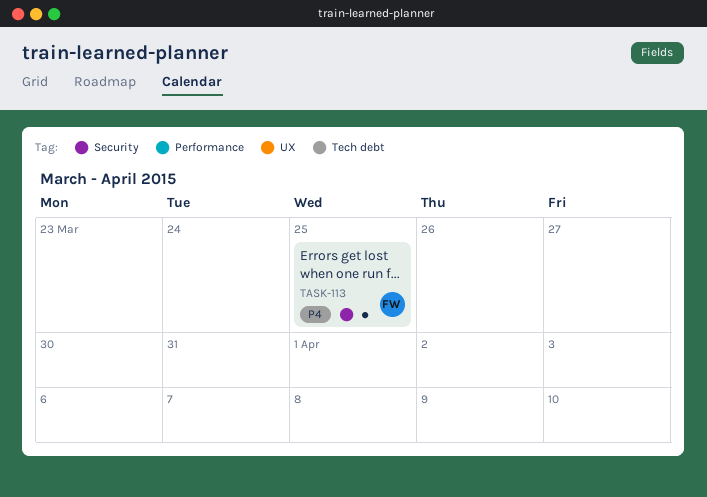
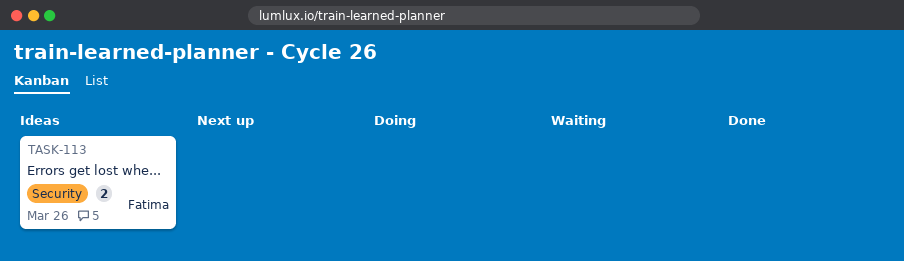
TASK-113, estimate: 1 -> 2
TASK-113, due: Mar 25 -> Mar 26

